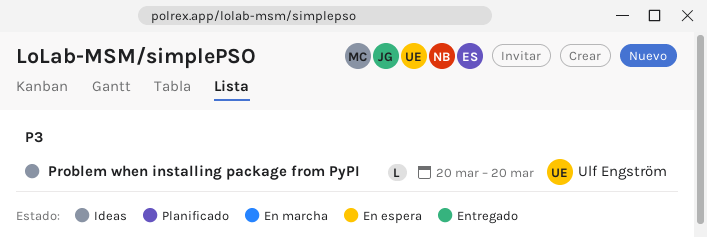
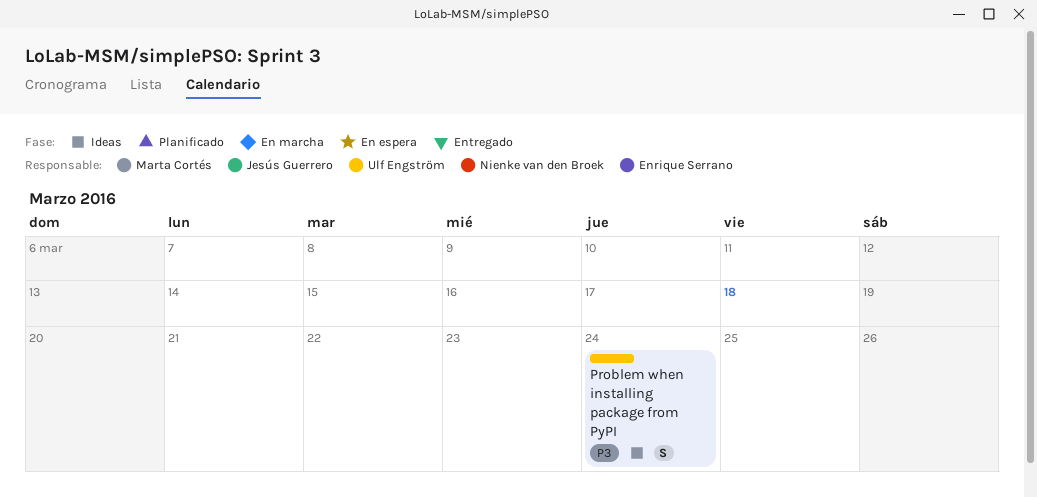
Problem when installing package from PyPI, estimate: L -> S
Problem when installing package from PyPI, due: Mar 20 -> Mar 24

